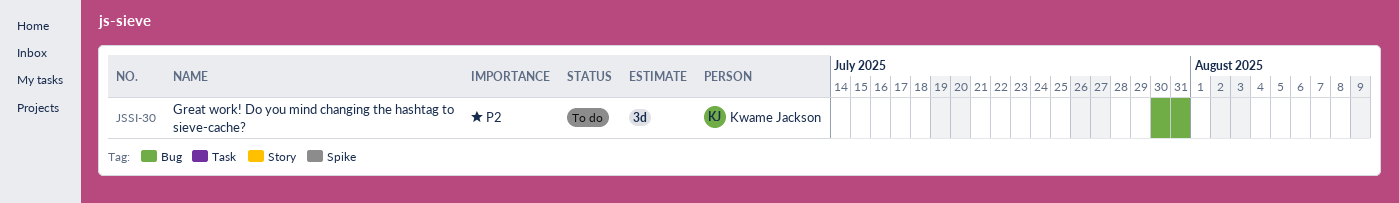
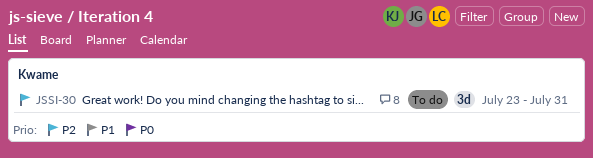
JSSI-30, start: Jul 30 -> Jul 23

